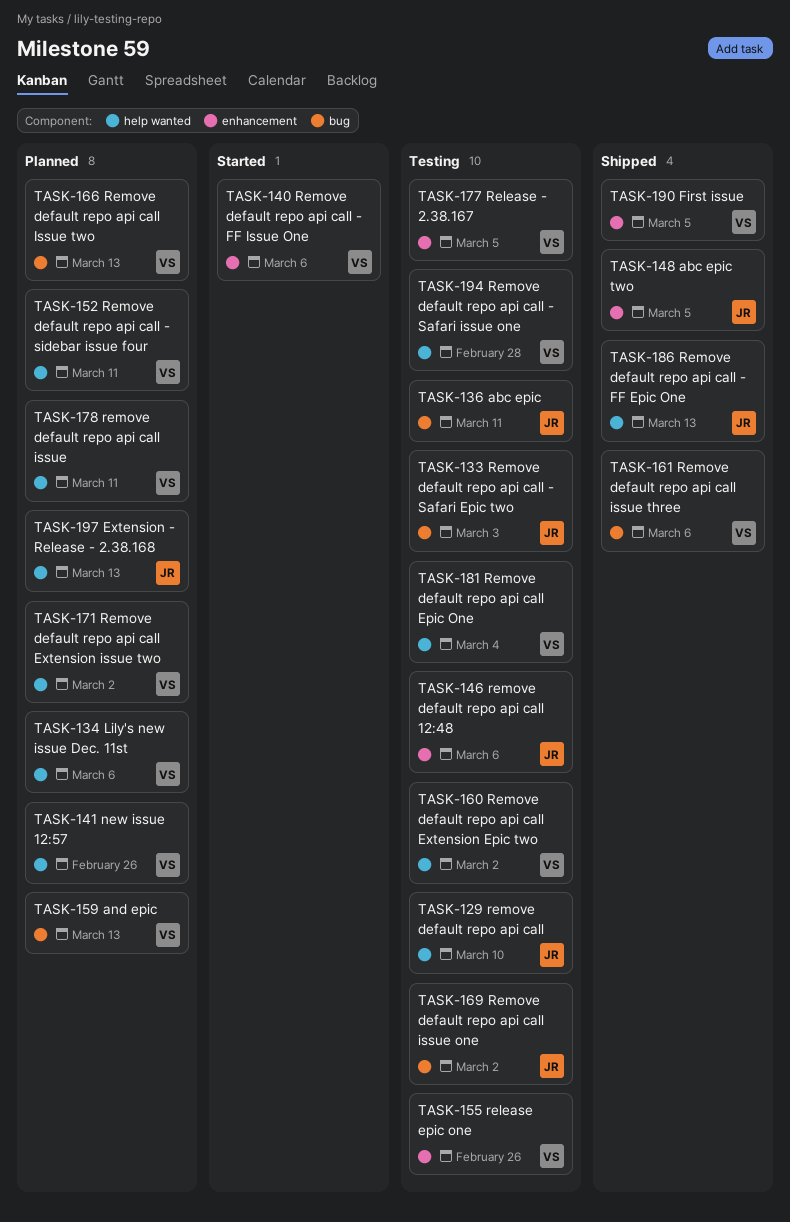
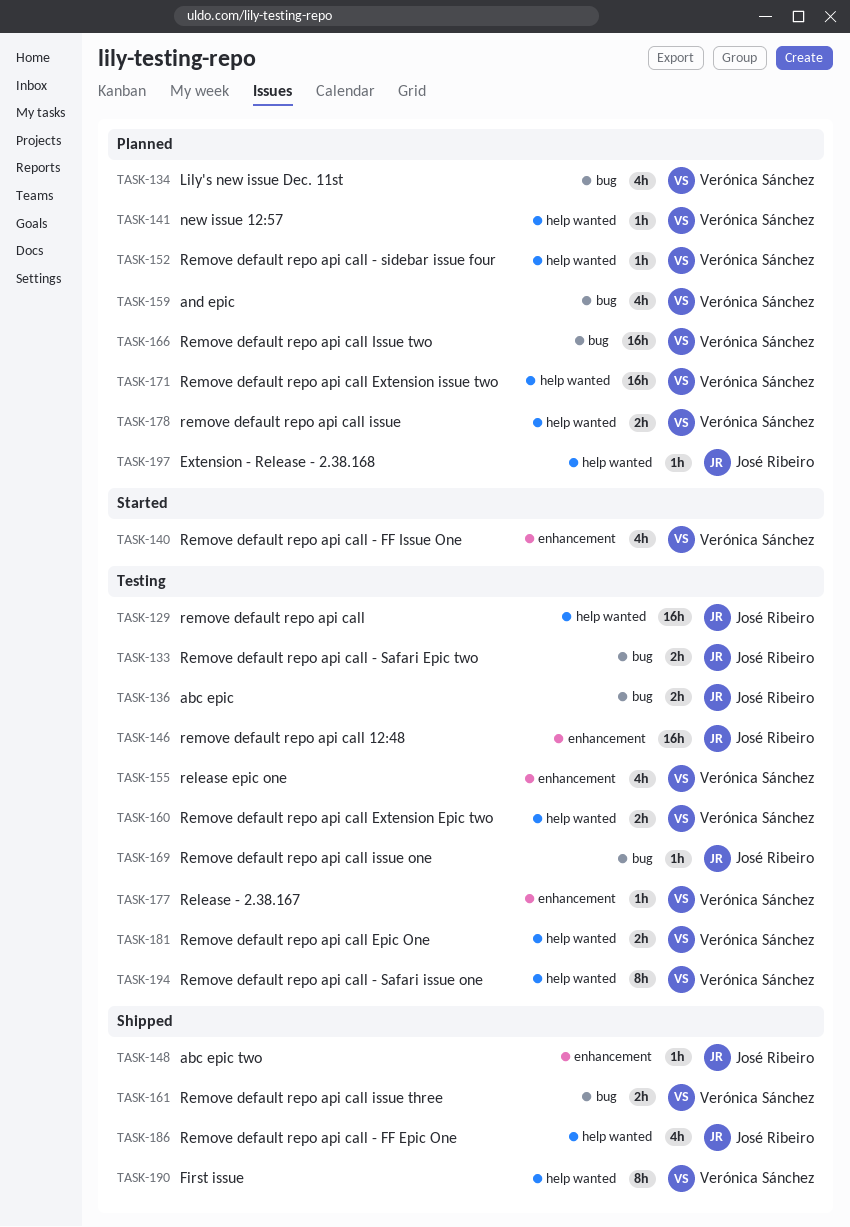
TASK-134, label: help wanted -> bug
TASK-190, label: enhancement -> help wanted

